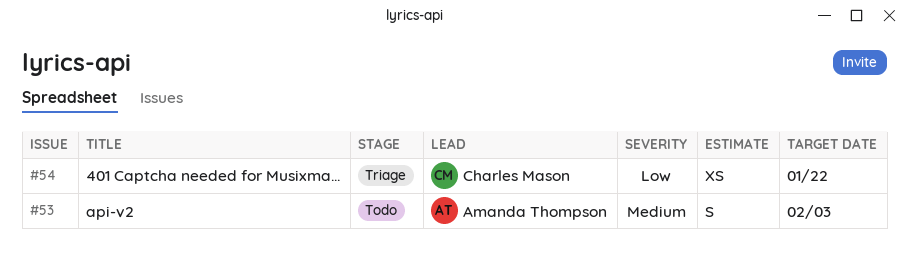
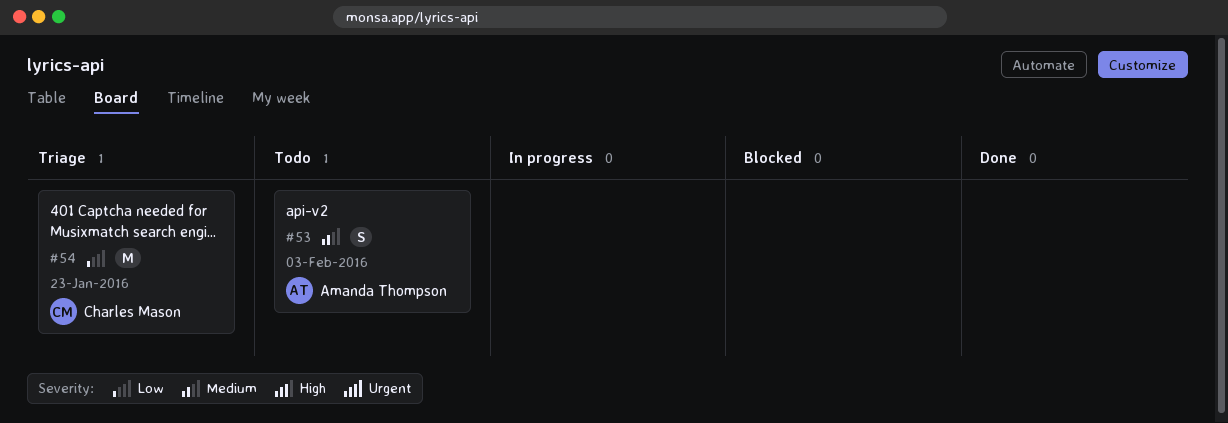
#54, estimate: XS -> M
#54, due: Jan 22 -> Jan 23

